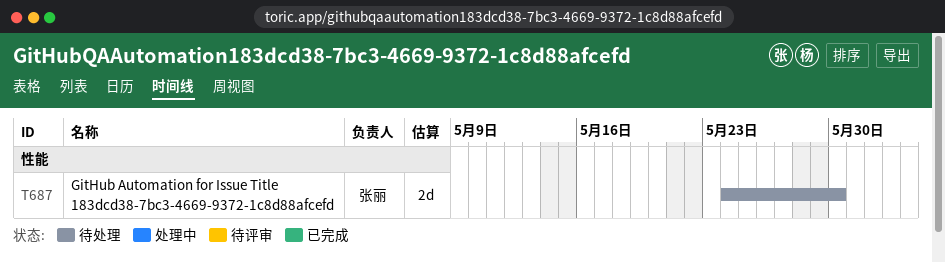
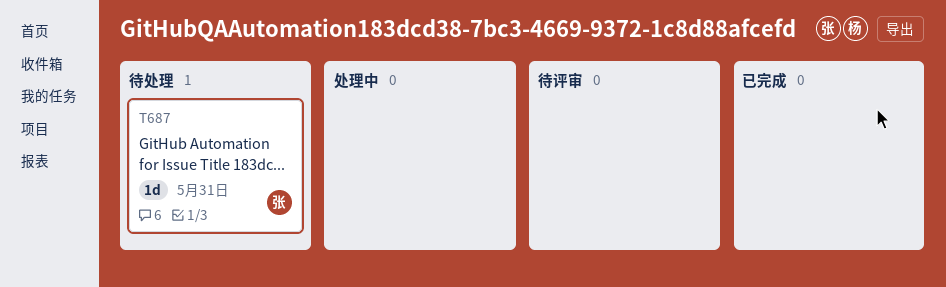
T687, estimate: 2d -> 1d
T687, due: May 30 -> May 31

